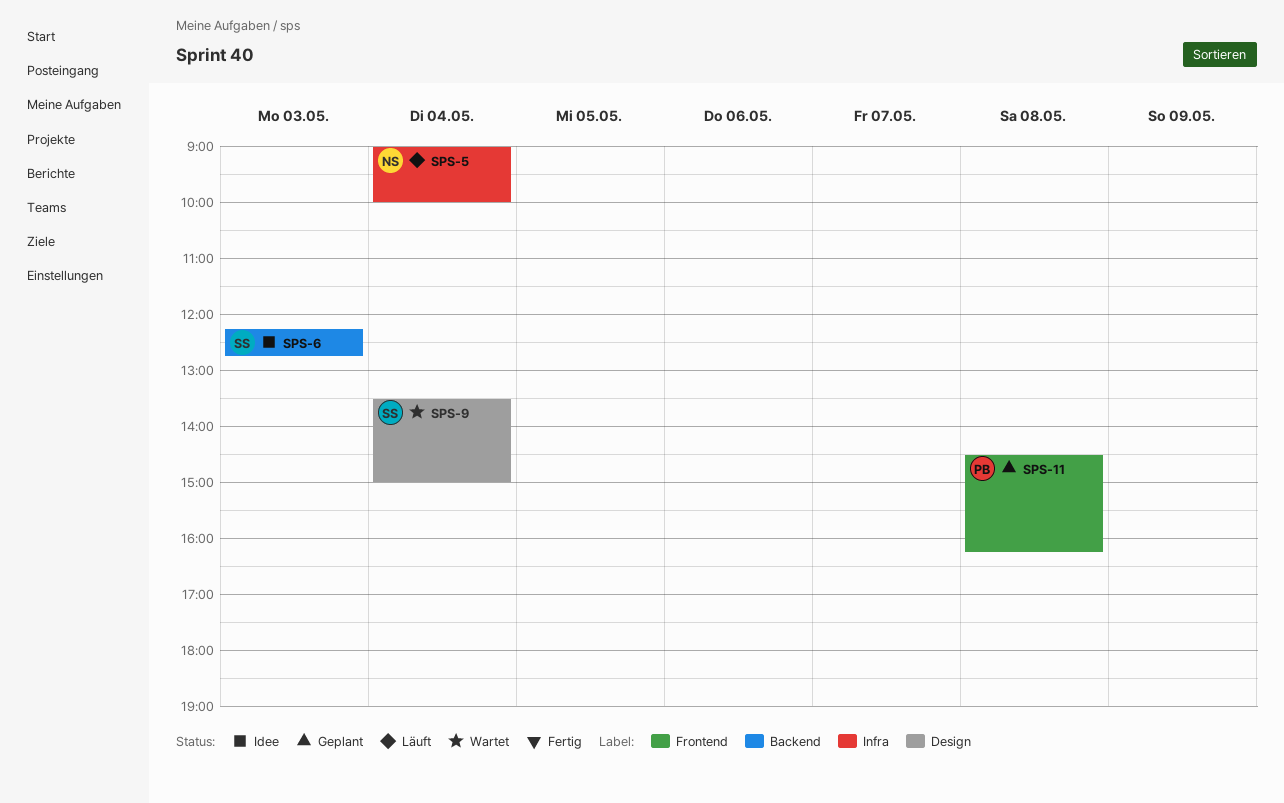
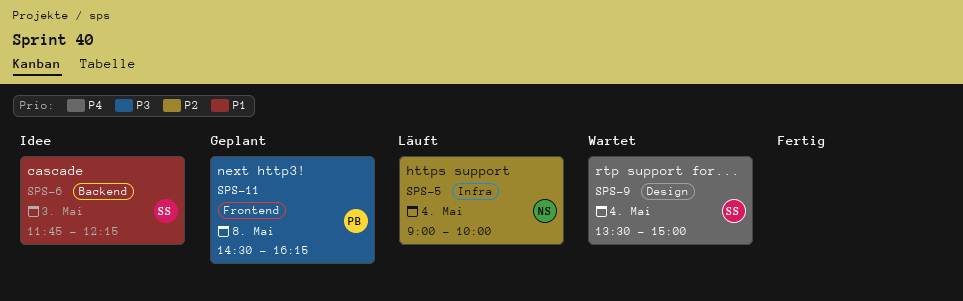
SPS-6, begins: 12:15 -> 11:45
SPS-6, ends: 12:45 -> 12:15

